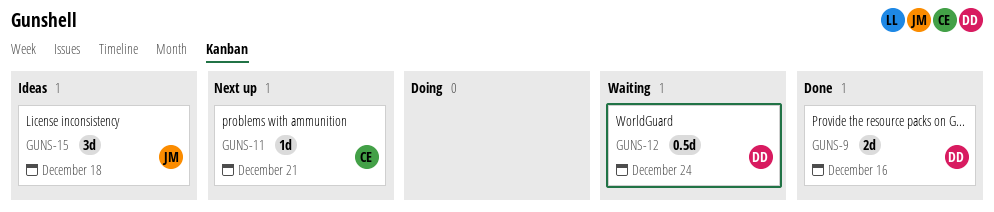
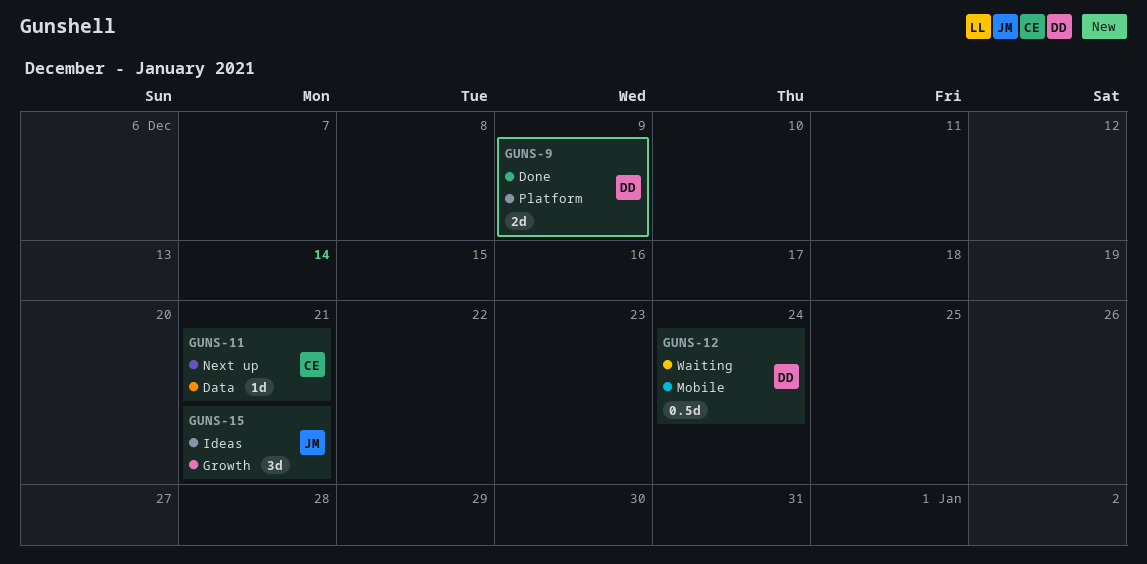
GUNS-9, due: Dec 16 -> Dec 9
GUNS-15, due: Dec 18 -> Dec 21

